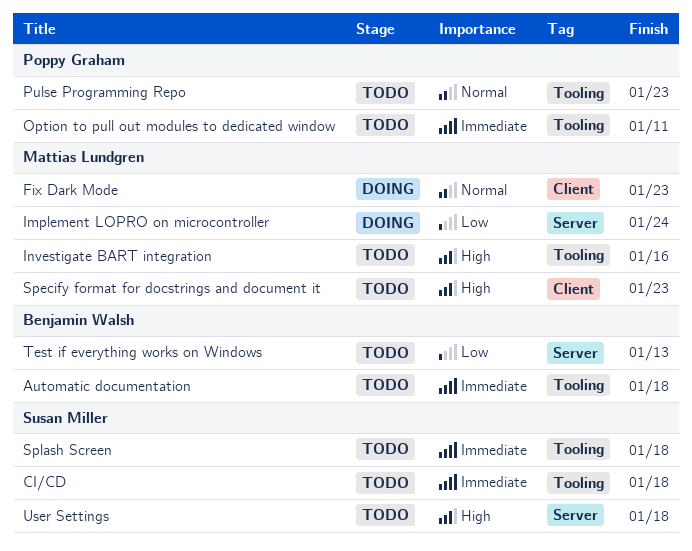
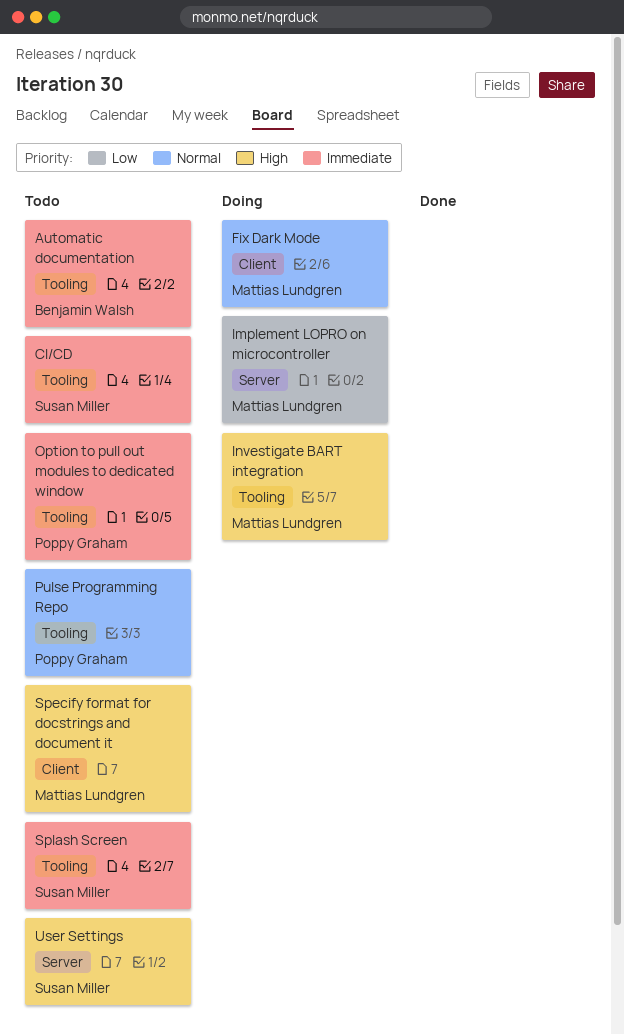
Investigate BART integration, status: Todo -> Doing
Test if everything works on Windows: present -> none

